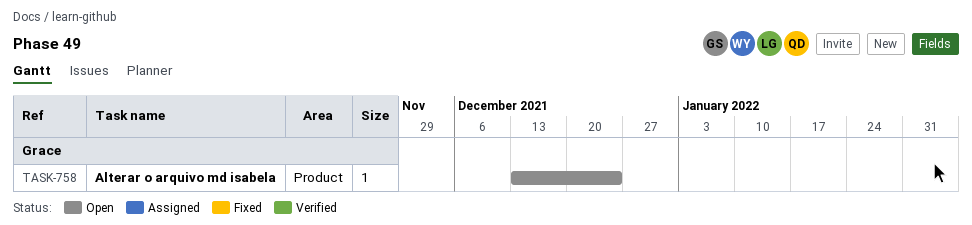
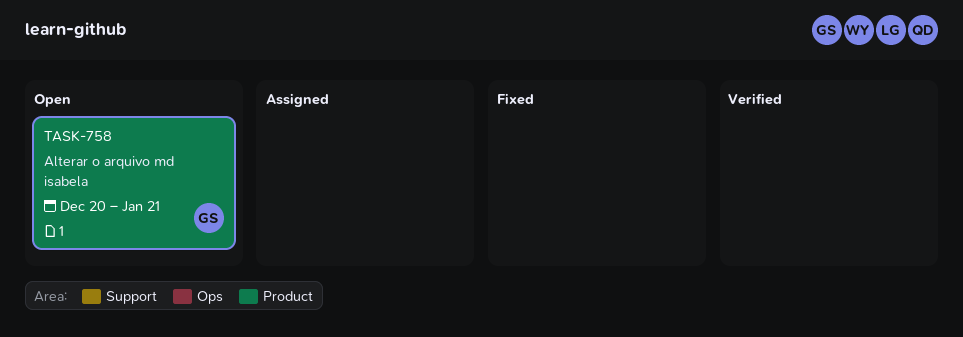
TASK-758, start: Dec 13 -> Dec 20
TASK-758, due: Dec 24 -> Jan 21

